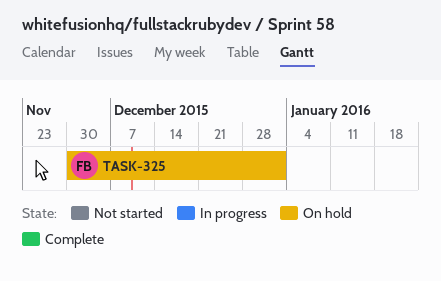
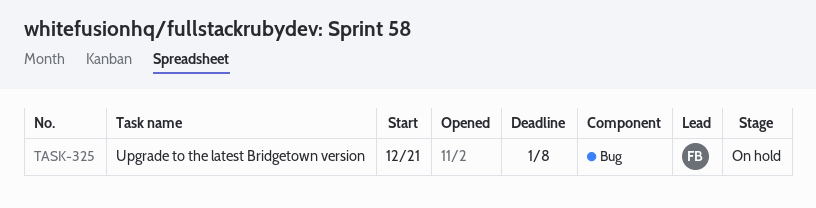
TASK-325, start: Nov 30 -> Dec 21
TASK-325, due: Jan 1 -> Jan 8

